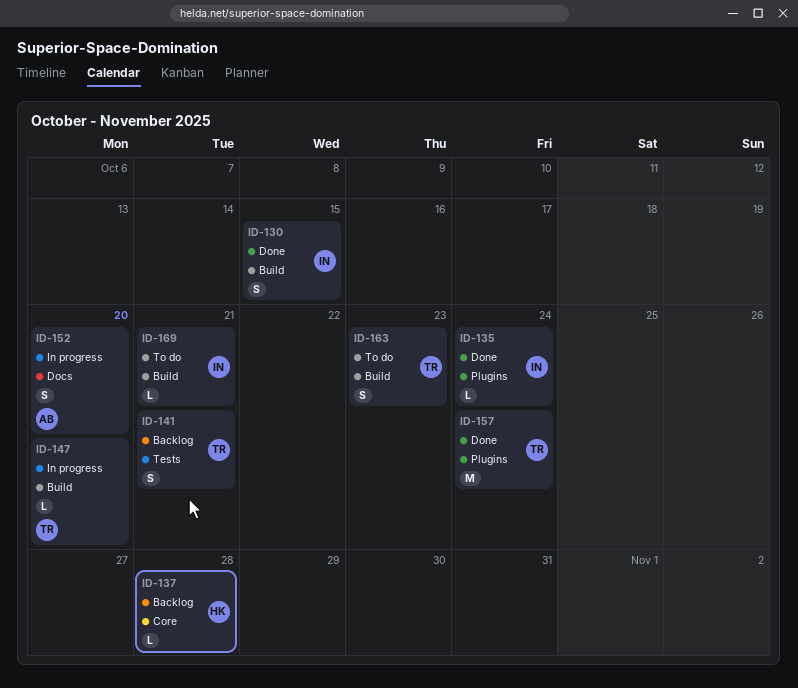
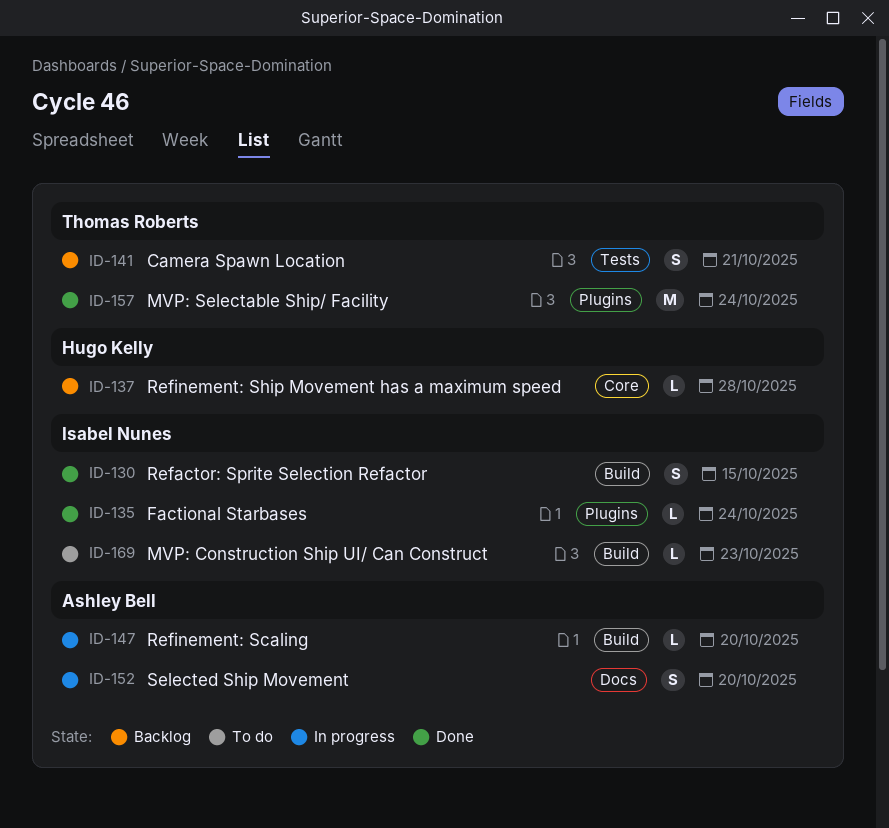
ID-147, owner: Thomas Roberts -> Ashley Bell
ID-163: present -> none
ID-169, due: Oct 21 -> Oct 23

